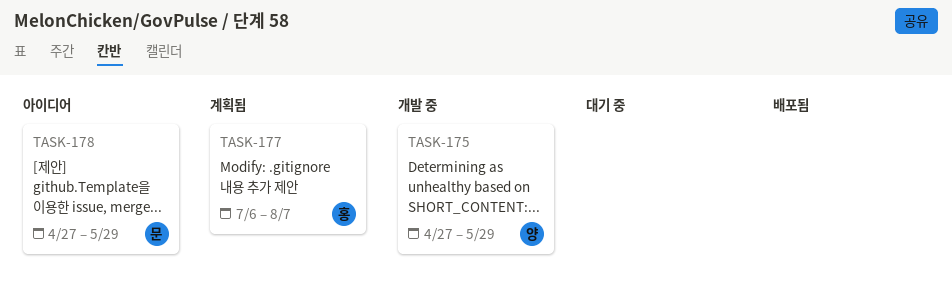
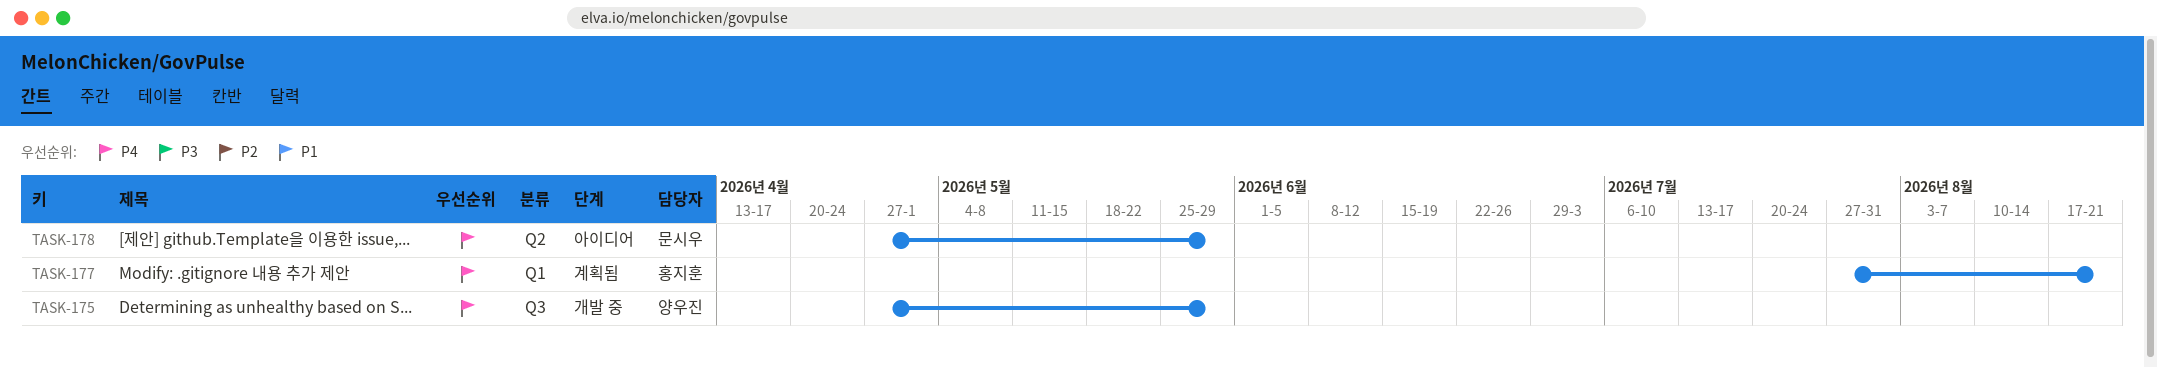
TASK-177, start: Jul 6 -> Jul 27
TASK-177, due: Aug 7 -> Aug 21

